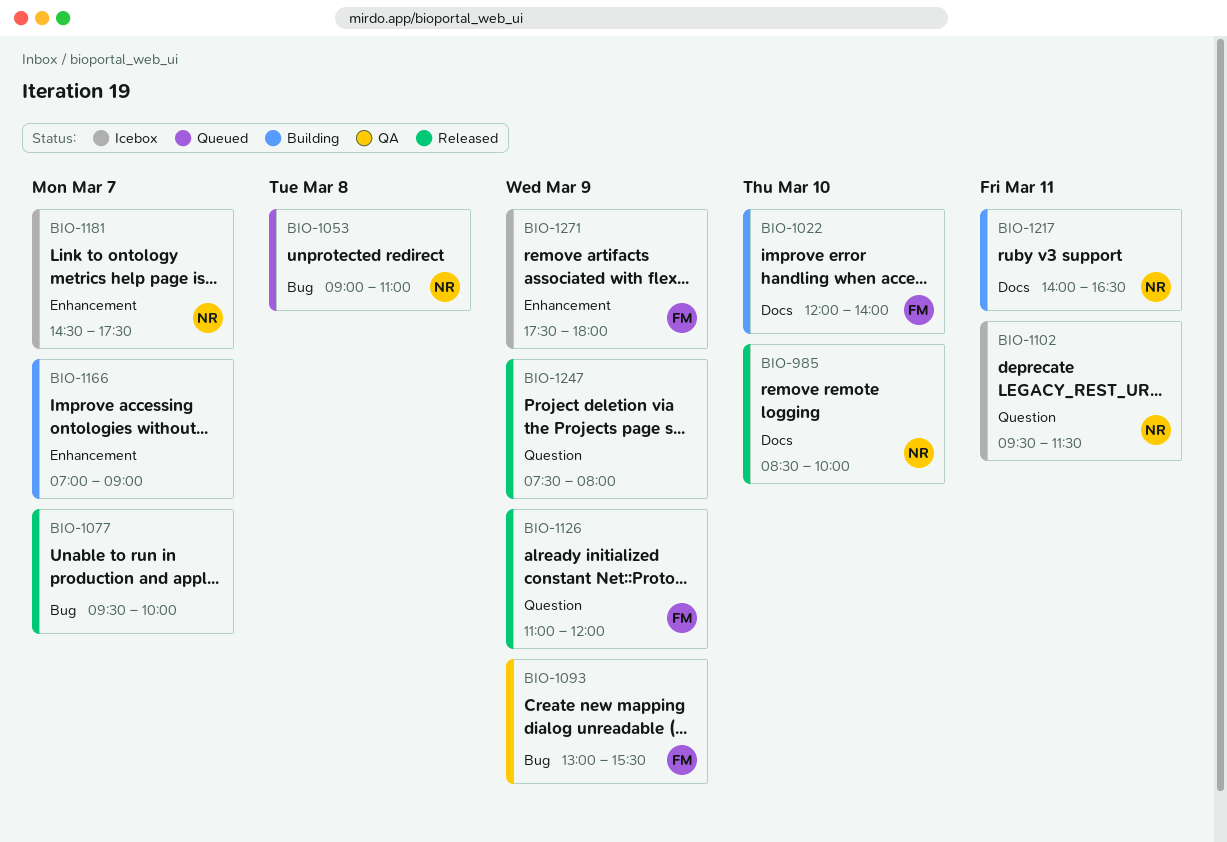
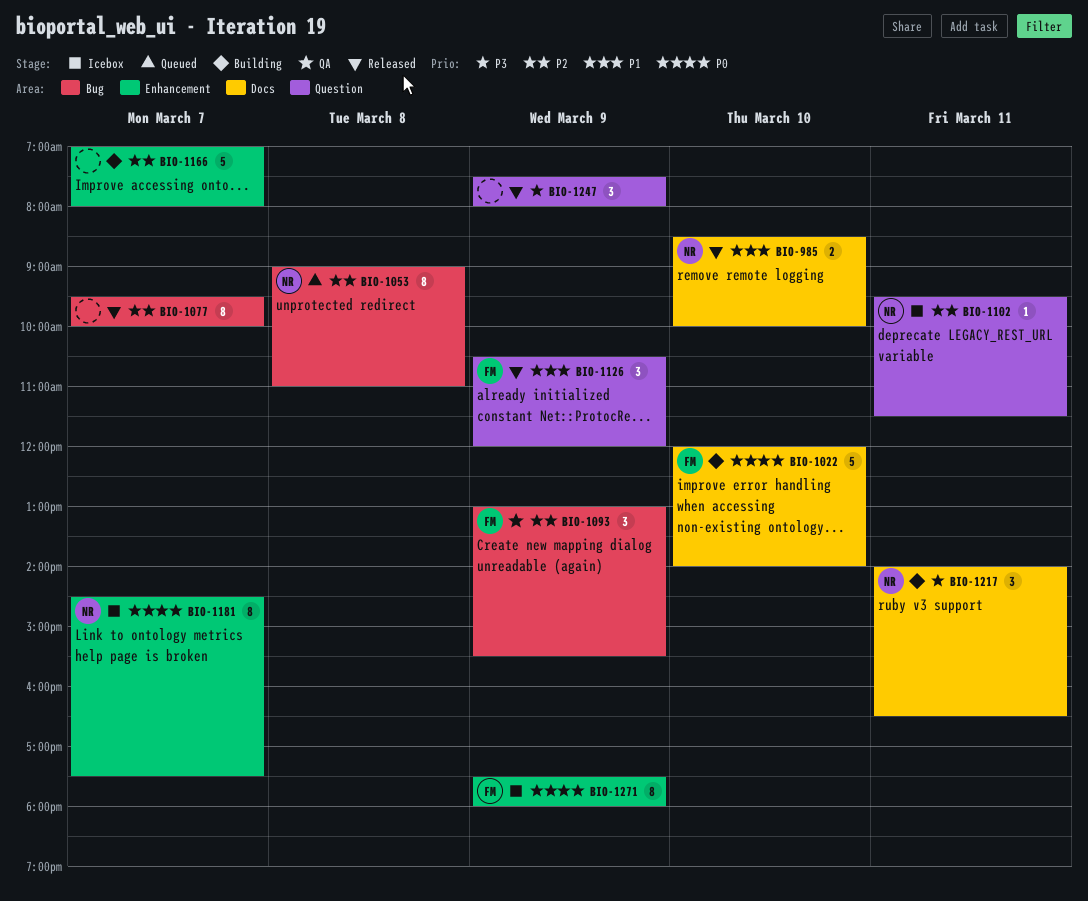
BIO-1126, begins: 11:00 -> 10:30
BIO-1166, ends: 09:00 -> 08:00

